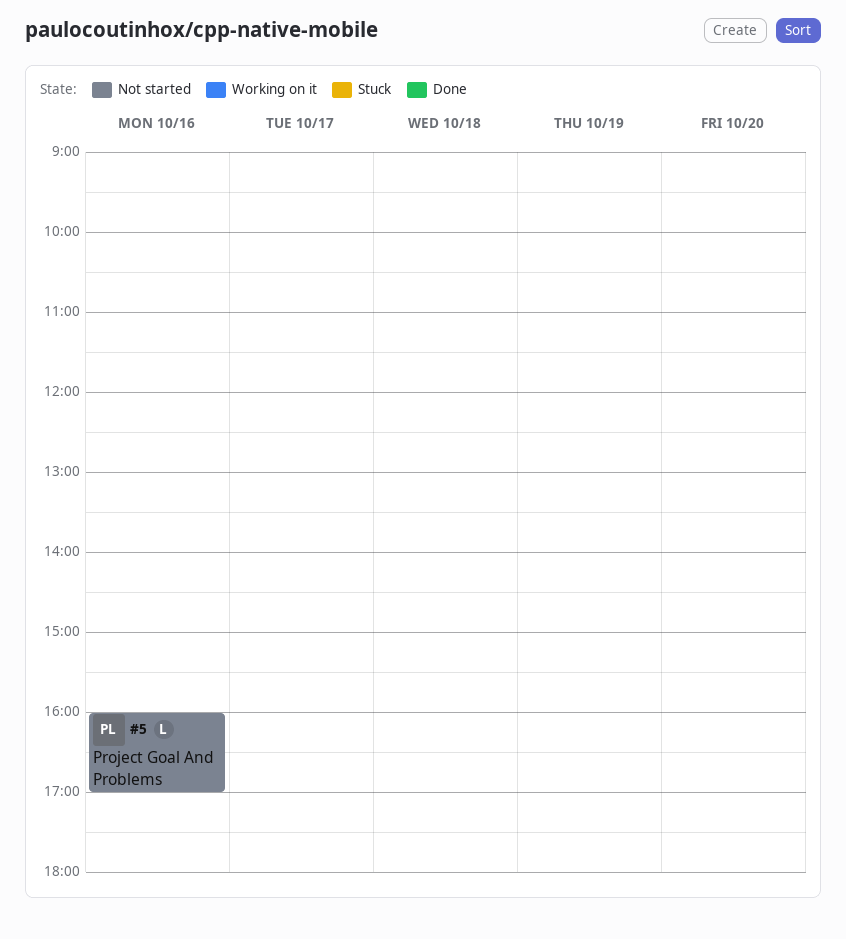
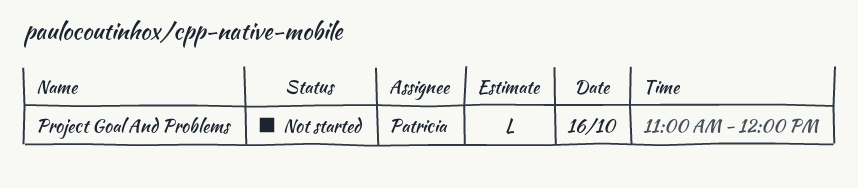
Project Goal And Problems, begins: 16:00 -> 11:00
Project Goal And Problems, ends: 17:00 -> 12:00

